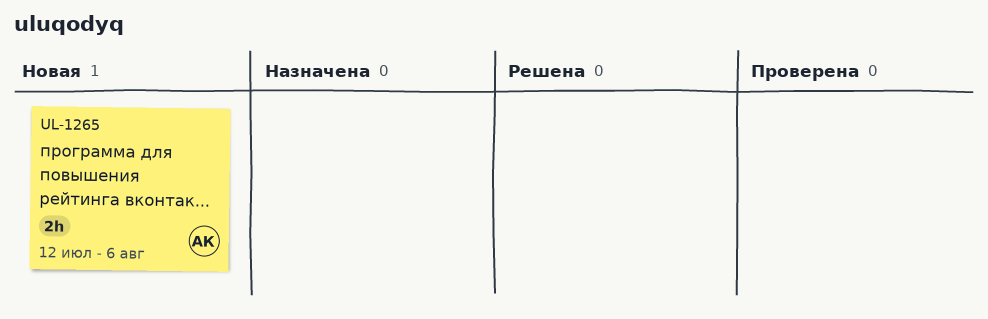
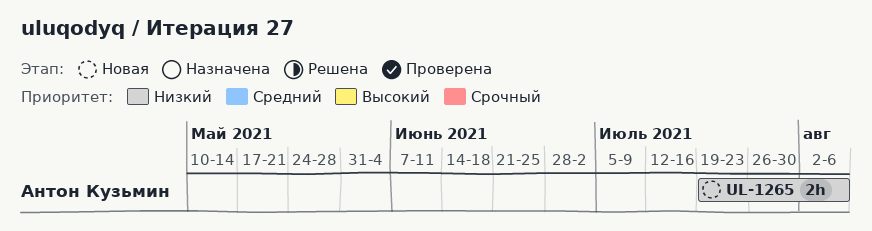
UL-1265, start: Jul 12 -> Jul 19

